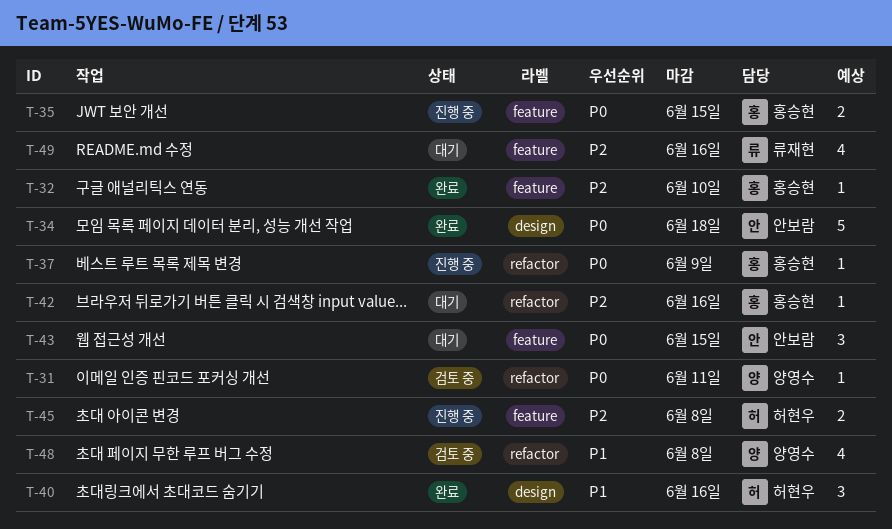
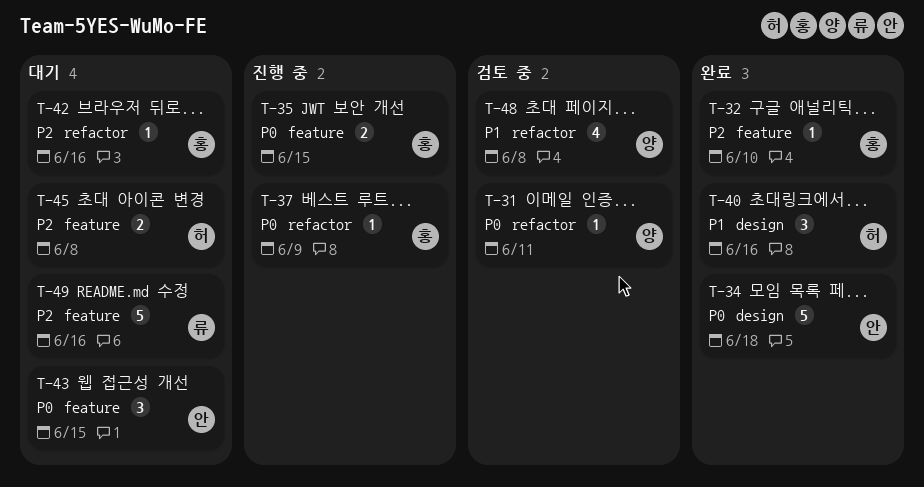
T-45, status: 진행 중 -> 대기
T-49, estimate: 4 -> 5

